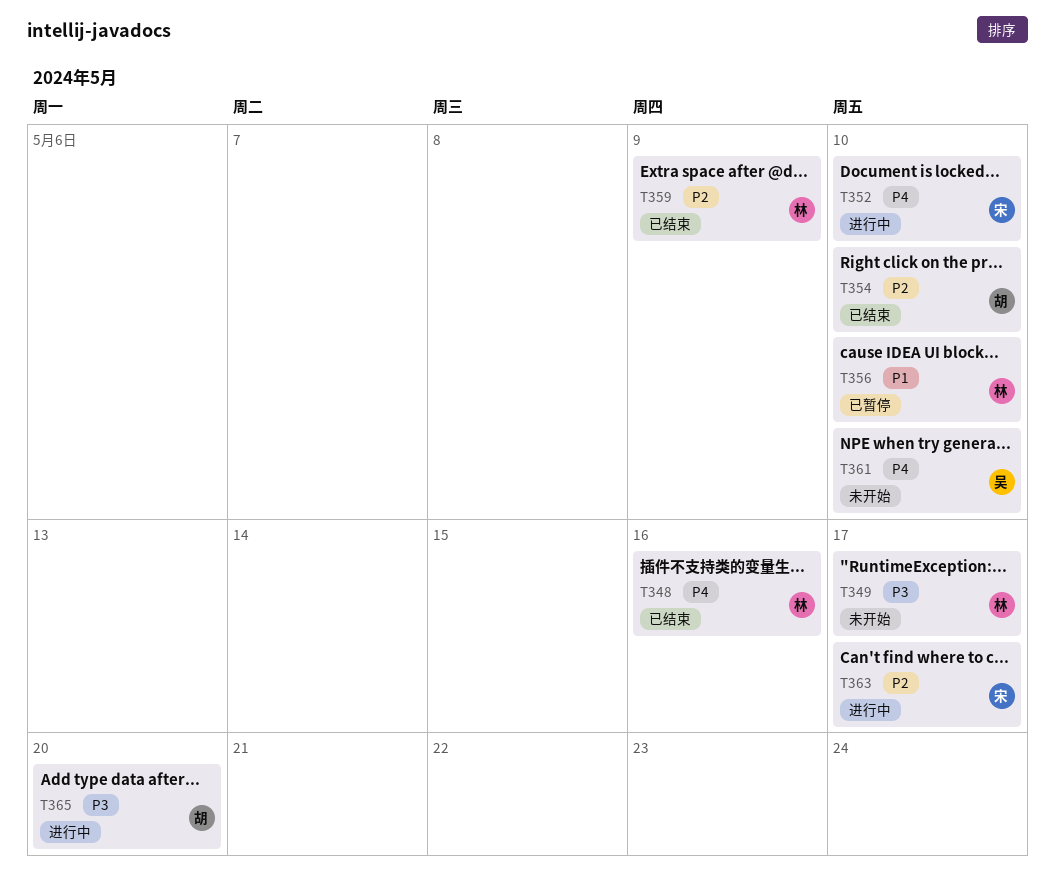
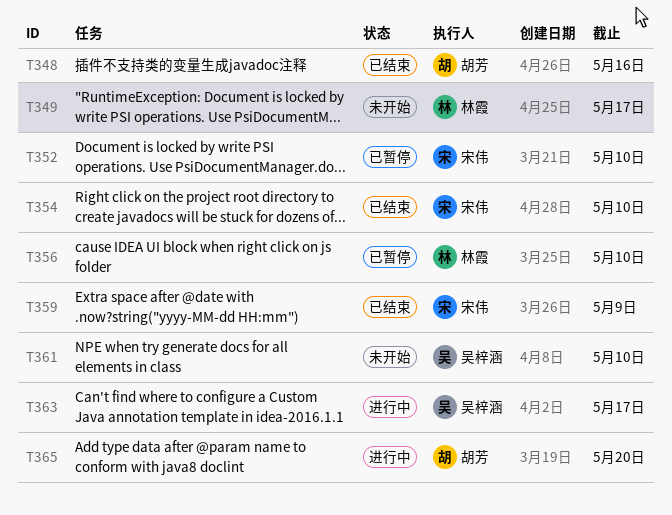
T348, owner: 林霞 -> 胡芳
T352, status: 进行中 -> 已暂停
T354, owner: 胡芳 -> 宋伟
T359, owner: 林霞 -> 宋伟
T363, owner: 宋伟 -> 吴梓涵

